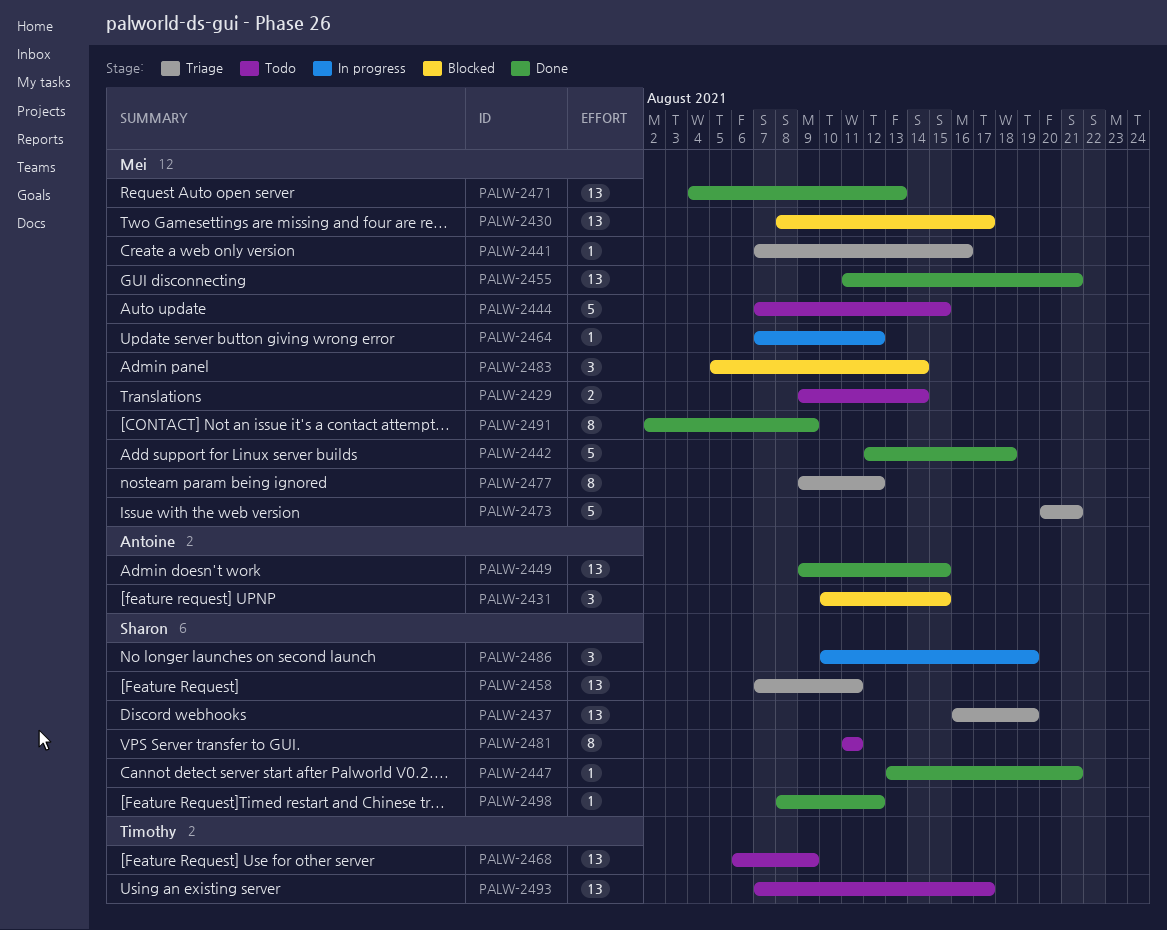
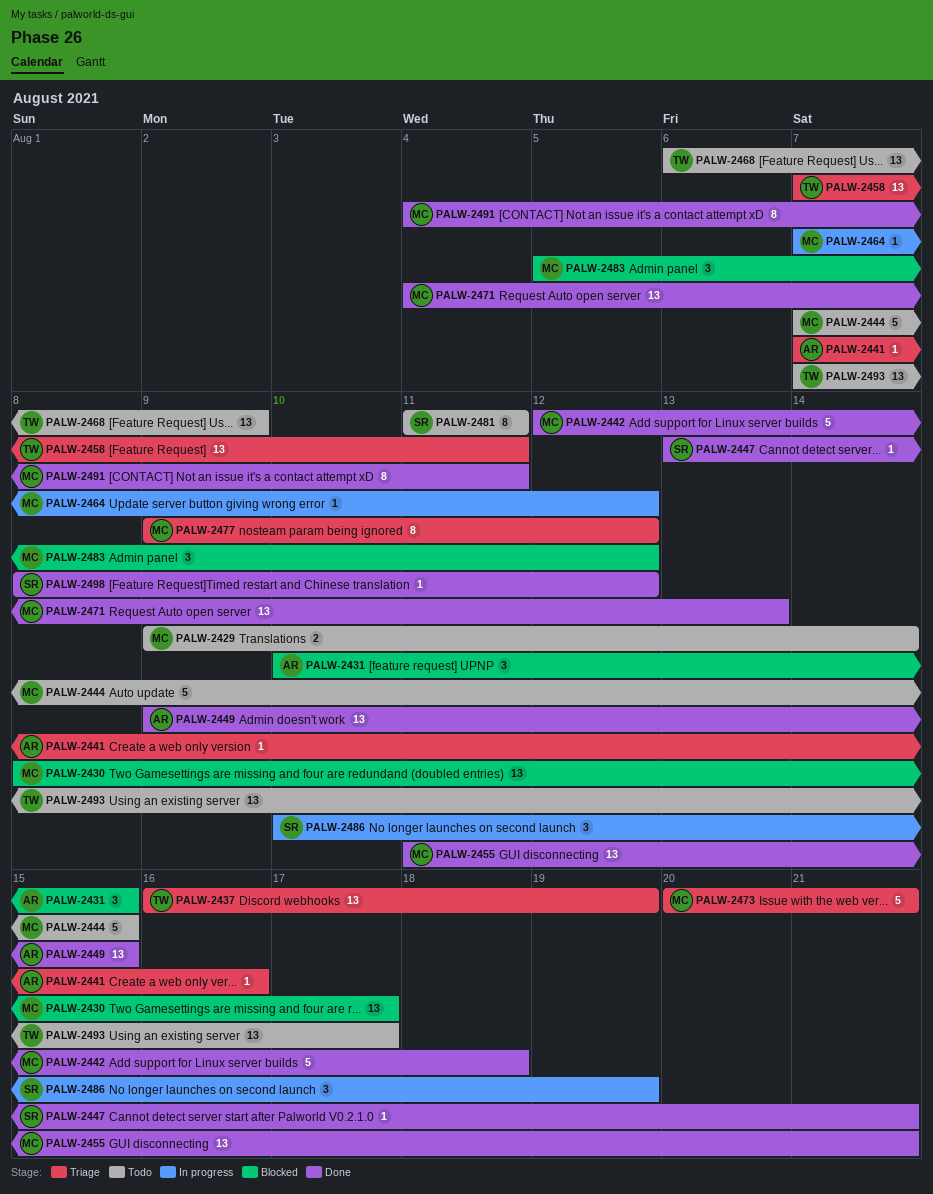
PALW-2437, owner: Sharon -> Timothy
PALW-2441, owner: Mei -> Antoine
PALW-2458, owner: Sharon -> Timothy
PALW-2483, due: Aug 14 -> Aug 12
PALW-2491, start: Aug 2 -> Aug 4
PALW-2491, due: Aug 9 -> Aug 11

